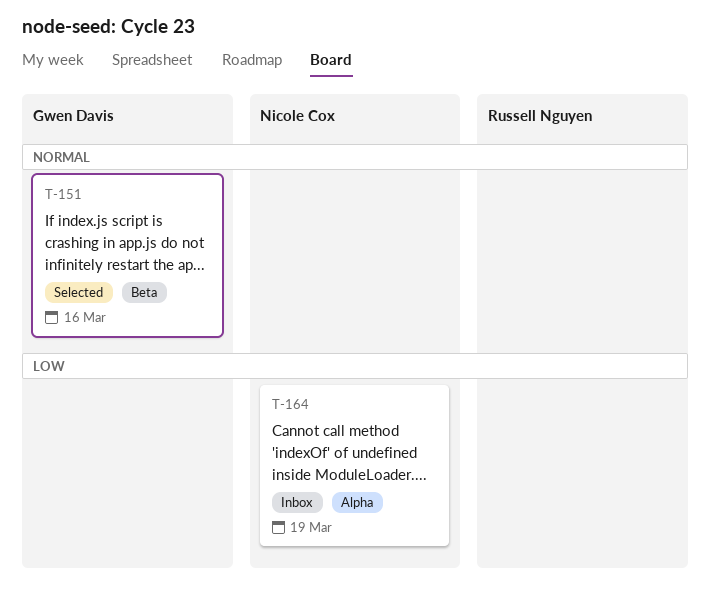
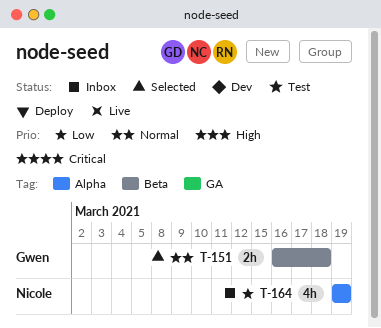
T-151, due: Mar 16 -> Mar 18

